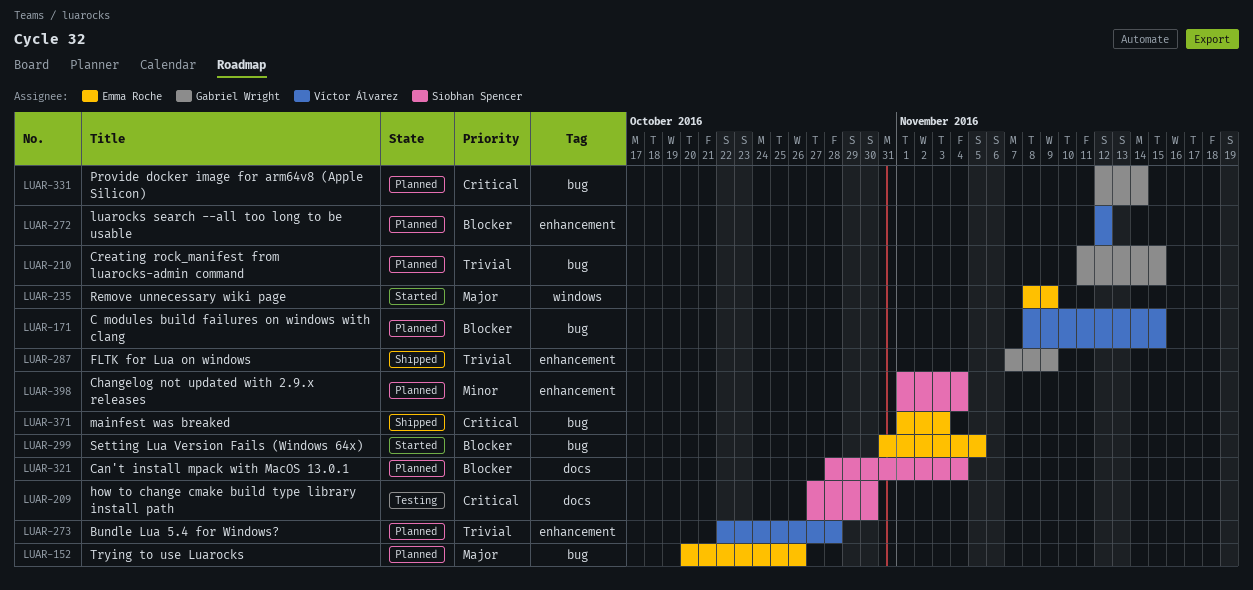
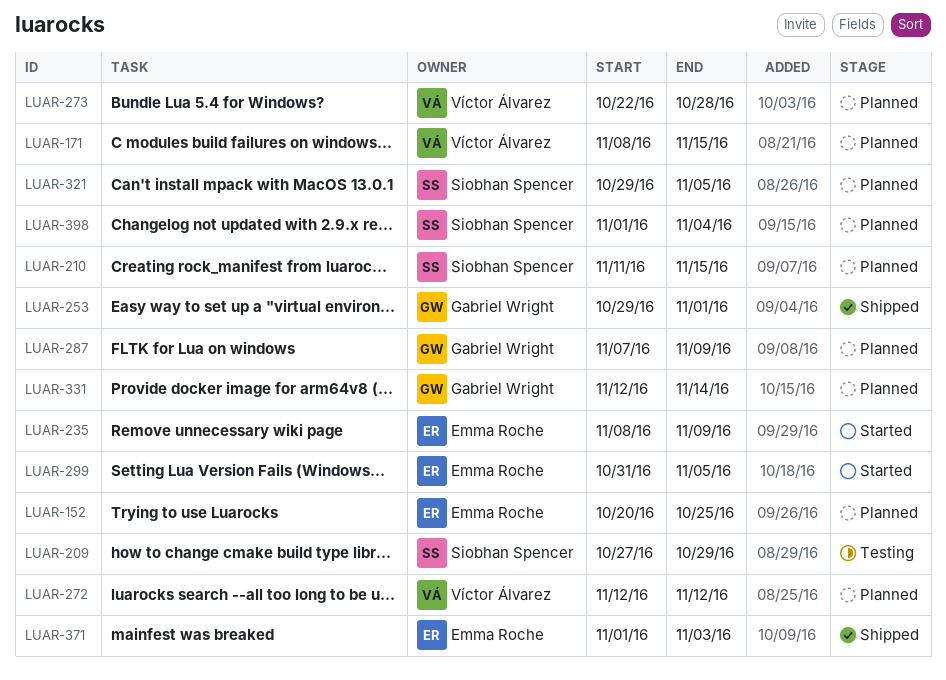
LUAR-152, due: Oct 26 -> Oct 25
LUAR-209, due: Oct 30 -> Oct 29
LUAR-210, owner: Gabriel Wright -> Siobhan Spencer
LUAR-253: none -> present
LUAR-287, status: Shipped -> Planned
LUAR-321, start: Oct 28 -> Oct 29
LUAR-321, due: Nov 4 -> Nov 5

